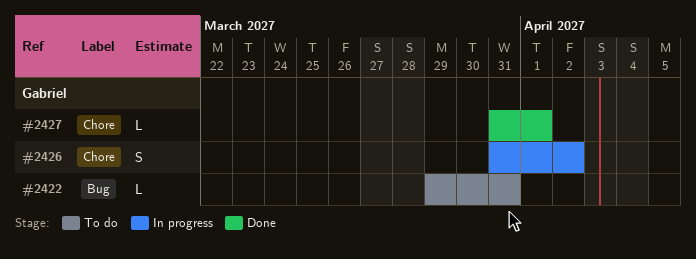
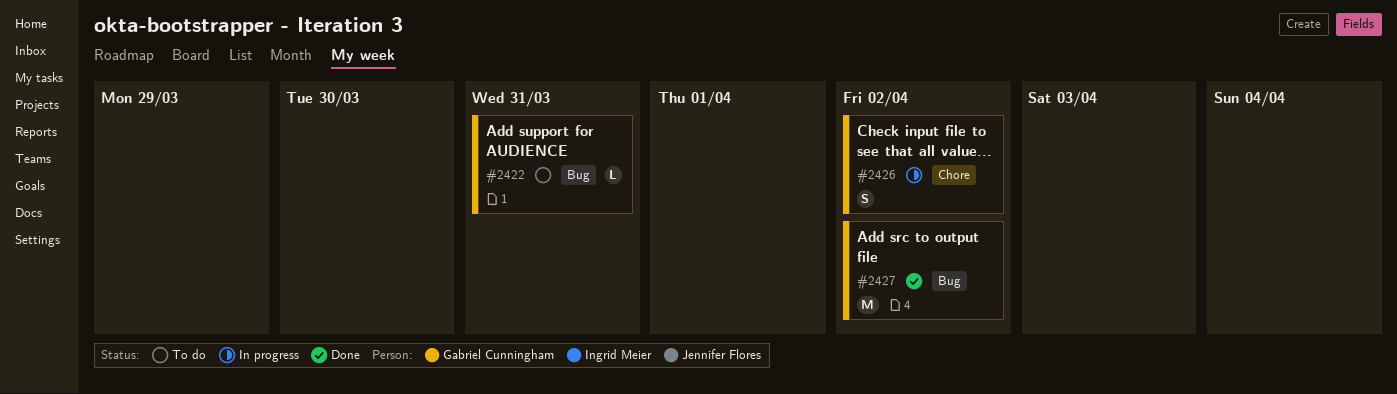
#2427, label: Chore -> Bug
#2427, estimate: L -> M
#2427, due: Apr 1 -> Apr 2

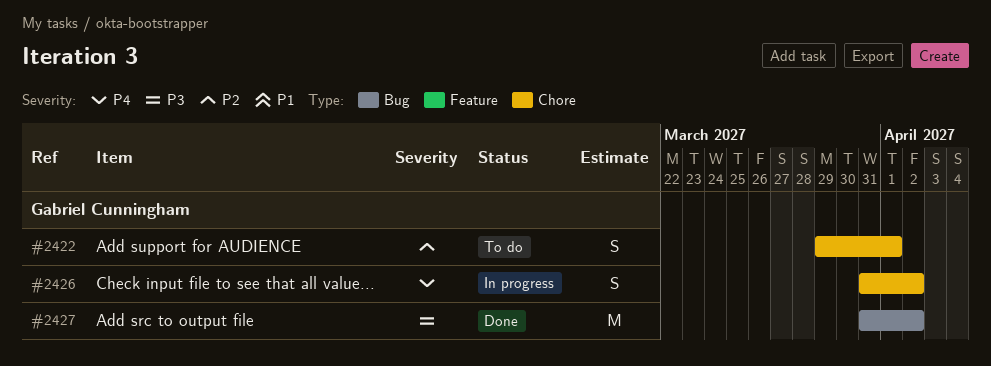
#2422, label: Bug -> Chore
#2422, estimate: L -> S
#2422, due: Mar 31 -> Apr 1

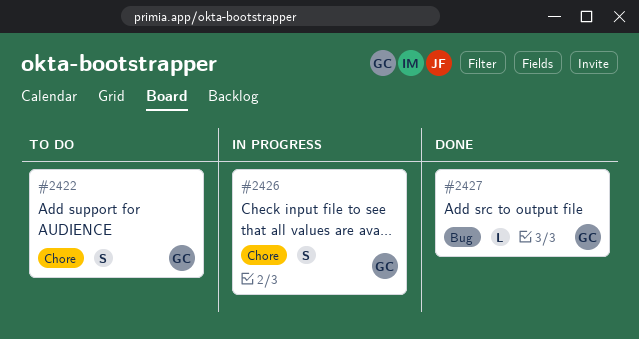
#2427, estimate: M -> L

